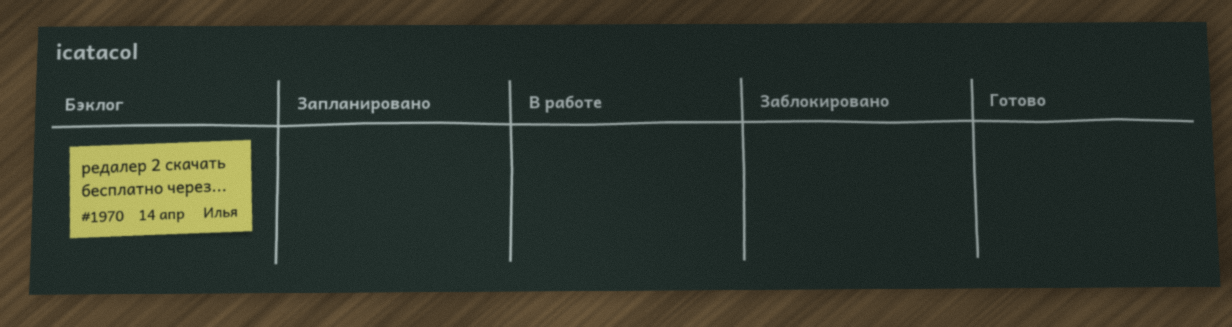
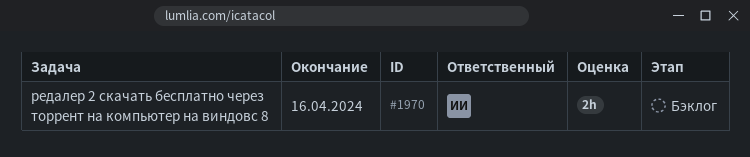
#1970, due: Apr 14 -> Apr 16

